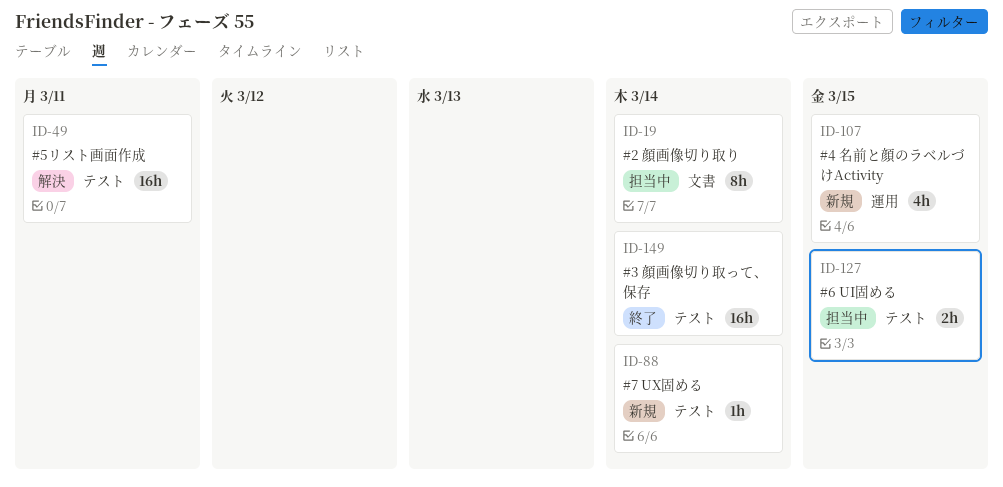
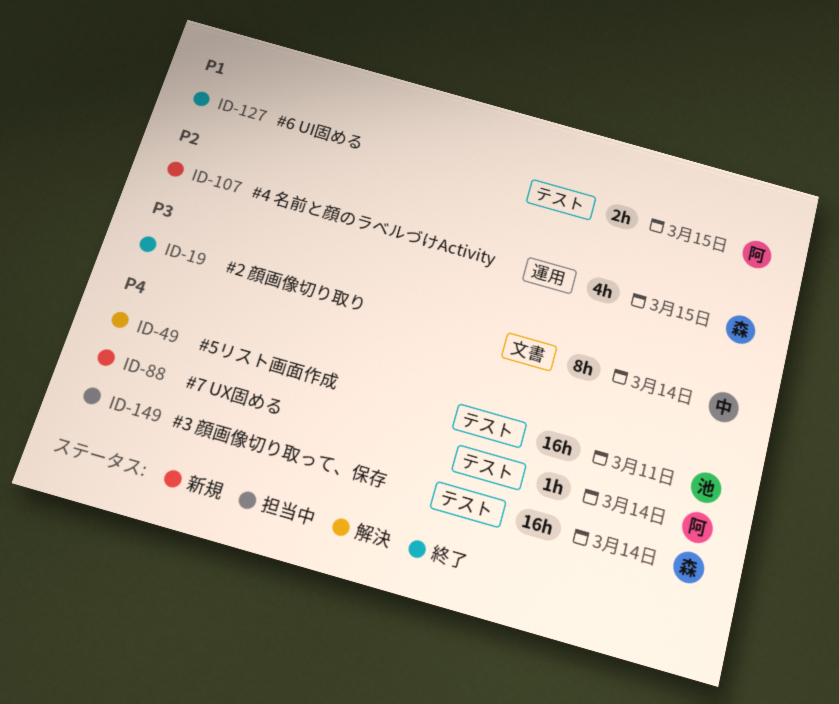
ID-19, status: 担当中 -> 終了
ID-127, status: 担当中 -> 終了
ID-149, status: 終了 -> 担当中

